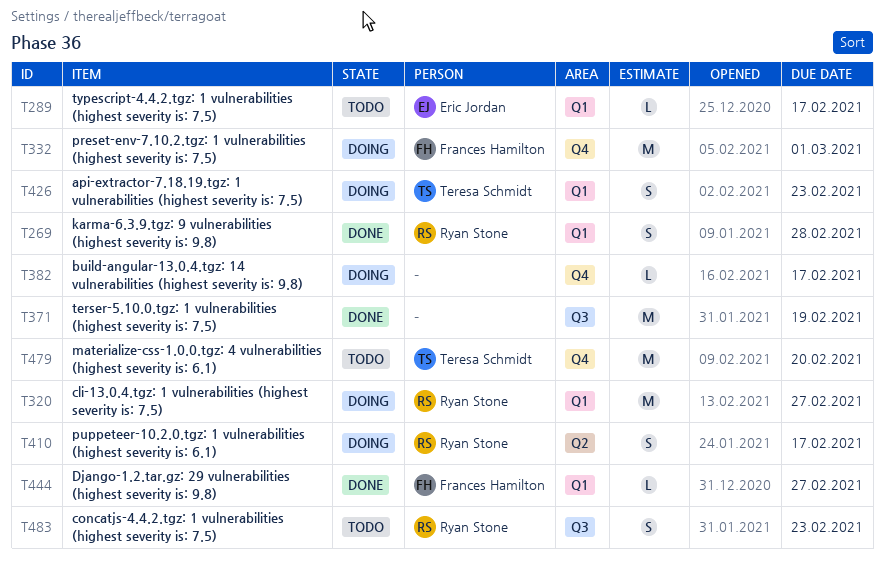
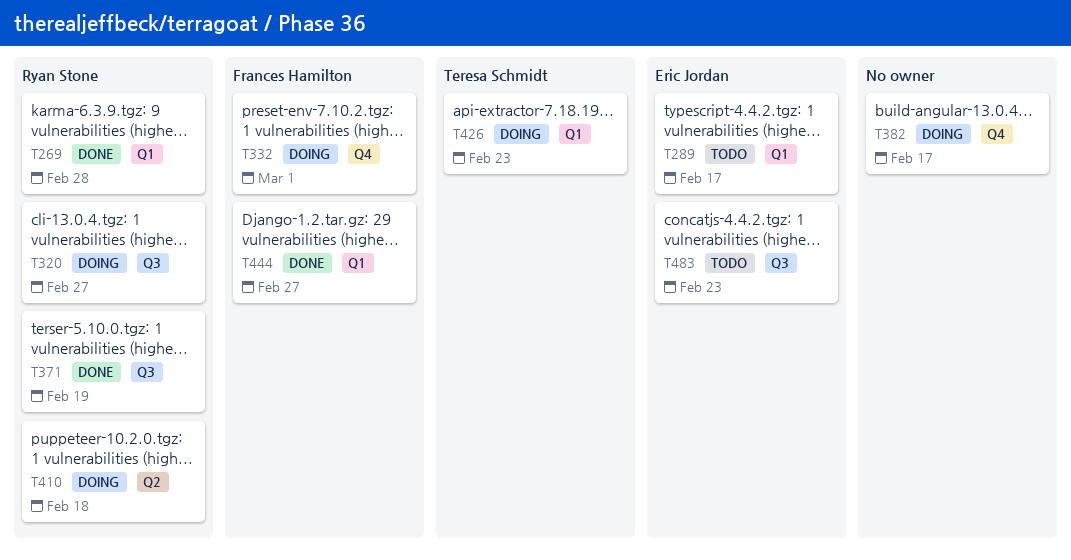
T320, label: Q1 -> Q3
T371, owner: none -> Ryan Stone
T410, due: Feb 17 -> Feb 18
T479: present -> none
T483, owner: Ryan Stone -> Eric Jordan

